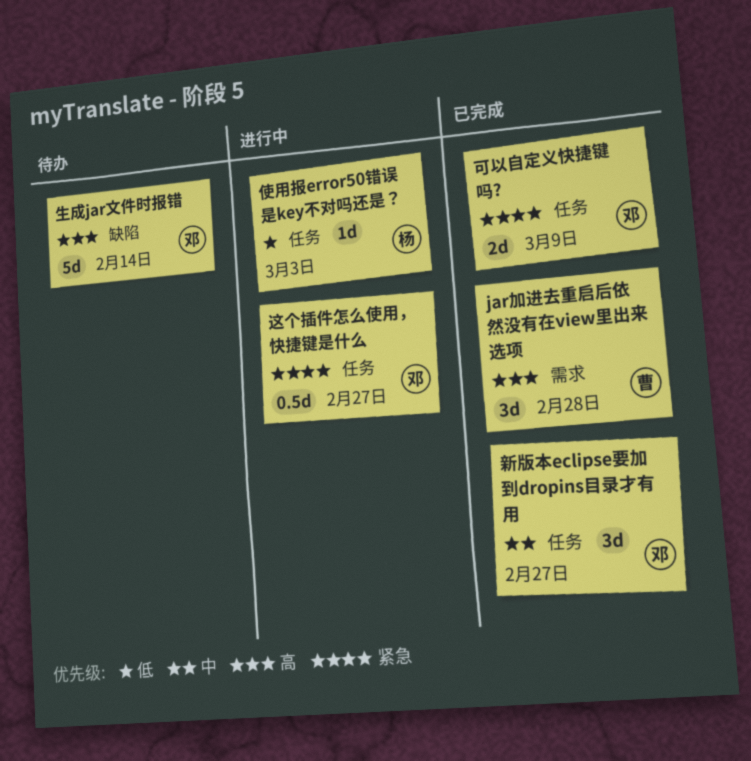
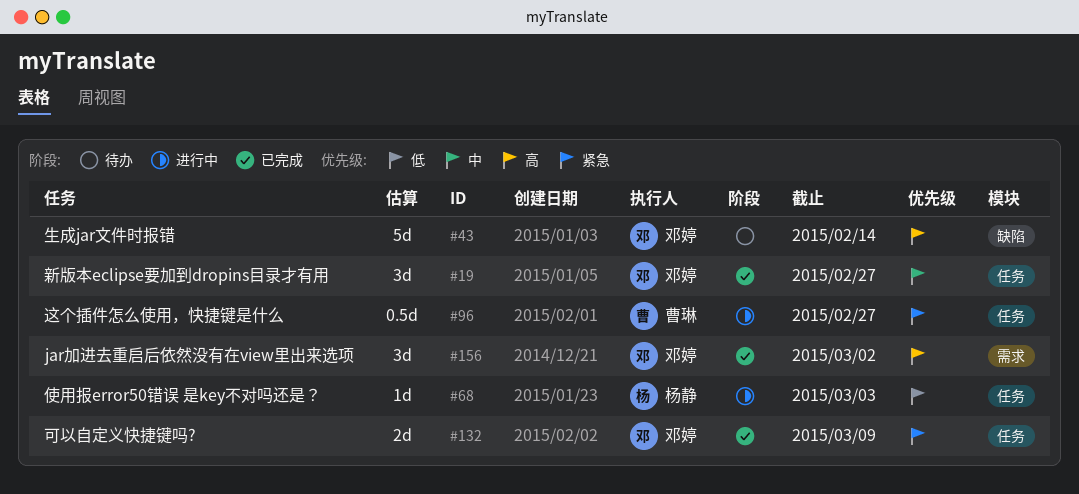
jar加进去重启后依然没有在view里出来选项, owner: 曹琳 -> 邓婷
jar加进去重启后依然没有在view里出来选项, due: Feb 28 -> Mar 2
这个插件怎么使用，快捷键是什么, owner: 邓婷 -> 曹琳

